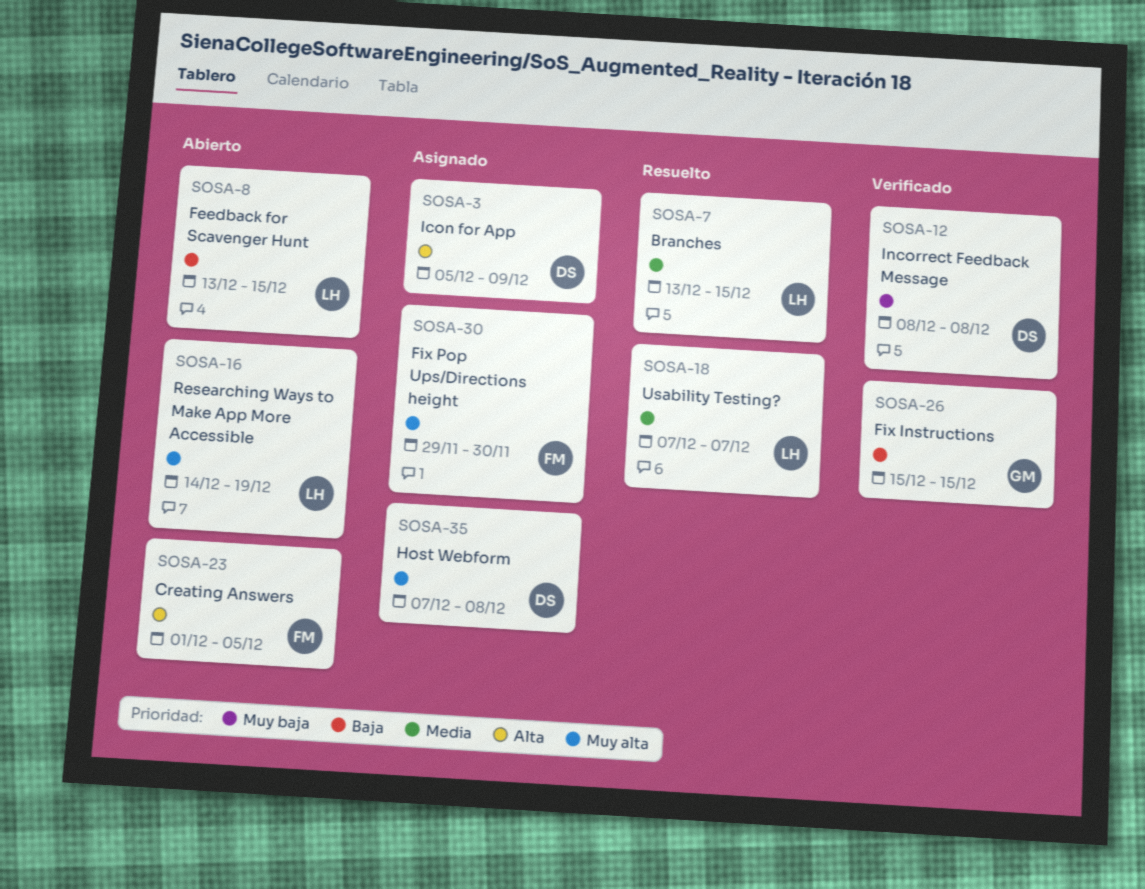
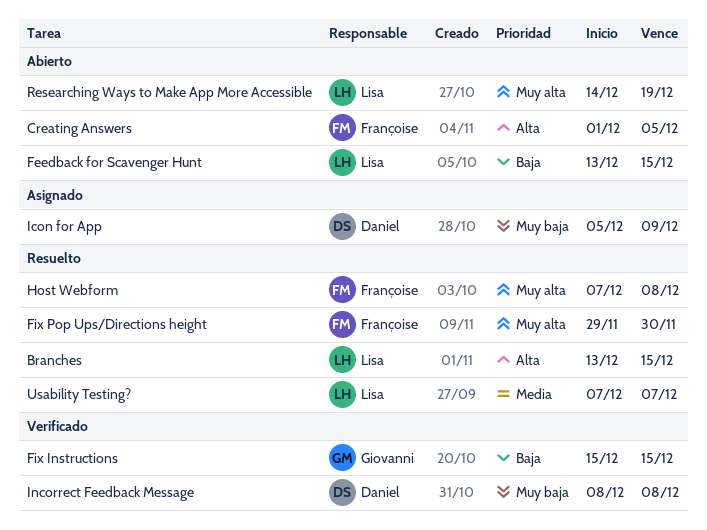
Branches, priority: Media -> Alta
Fix Pop Ups/Directions height, status: Asignado -> Resuelto
Host Webform, status: Asignado -> Resuelto
Host Webform, owner: Daniel -> Françoise
Icon for App, priority: Alta -> Muy baja

